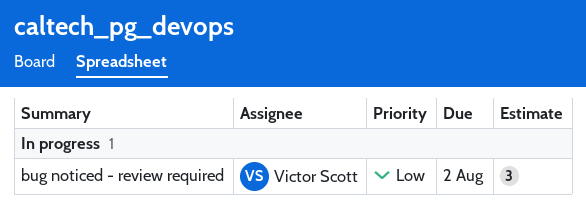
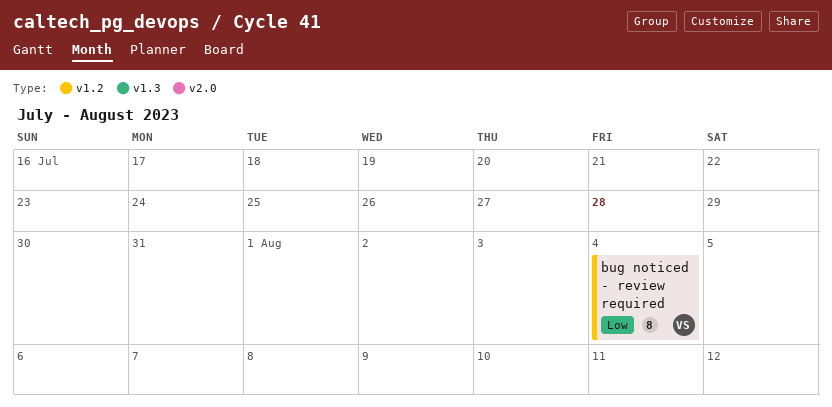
bug noticed - review required, estimate: 3 -> 8
bug noticed - review required, due: Aug 2 -> Aug 4

